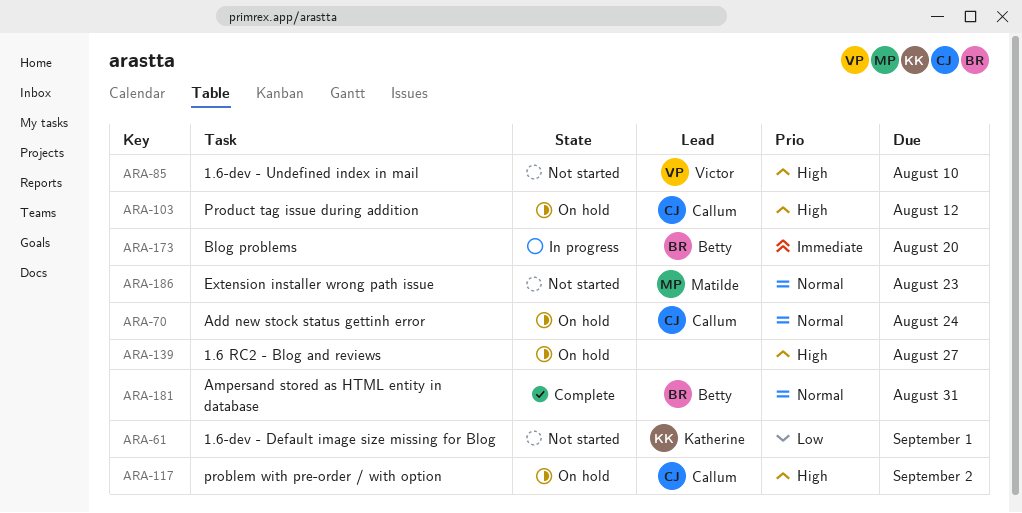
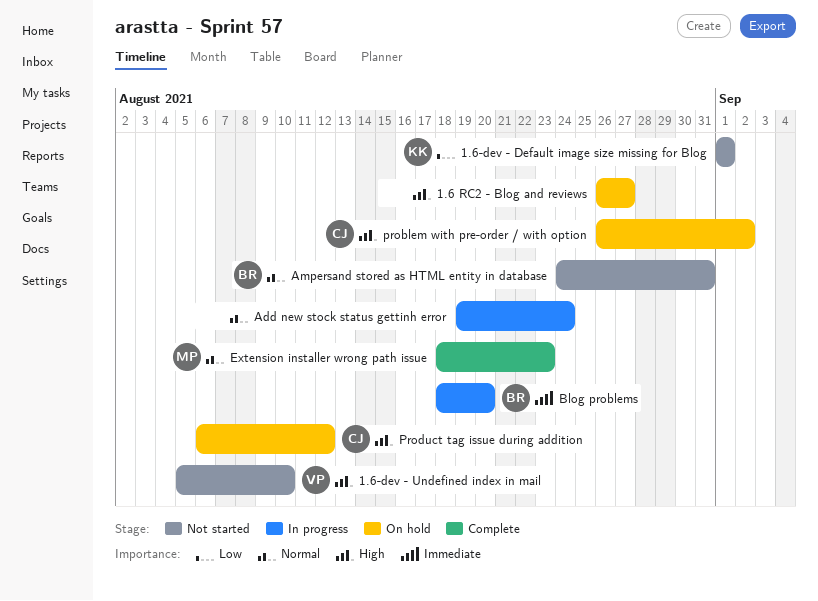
Add new stock status gettinh error, status: On hold -> In progress
Add new stock status gettinh error, owner: Callum -> none
Ampersand stored as HTML entity in database, status: Complete -> Not started
Extension installer wrong path issue, status: Not started -> Complete

